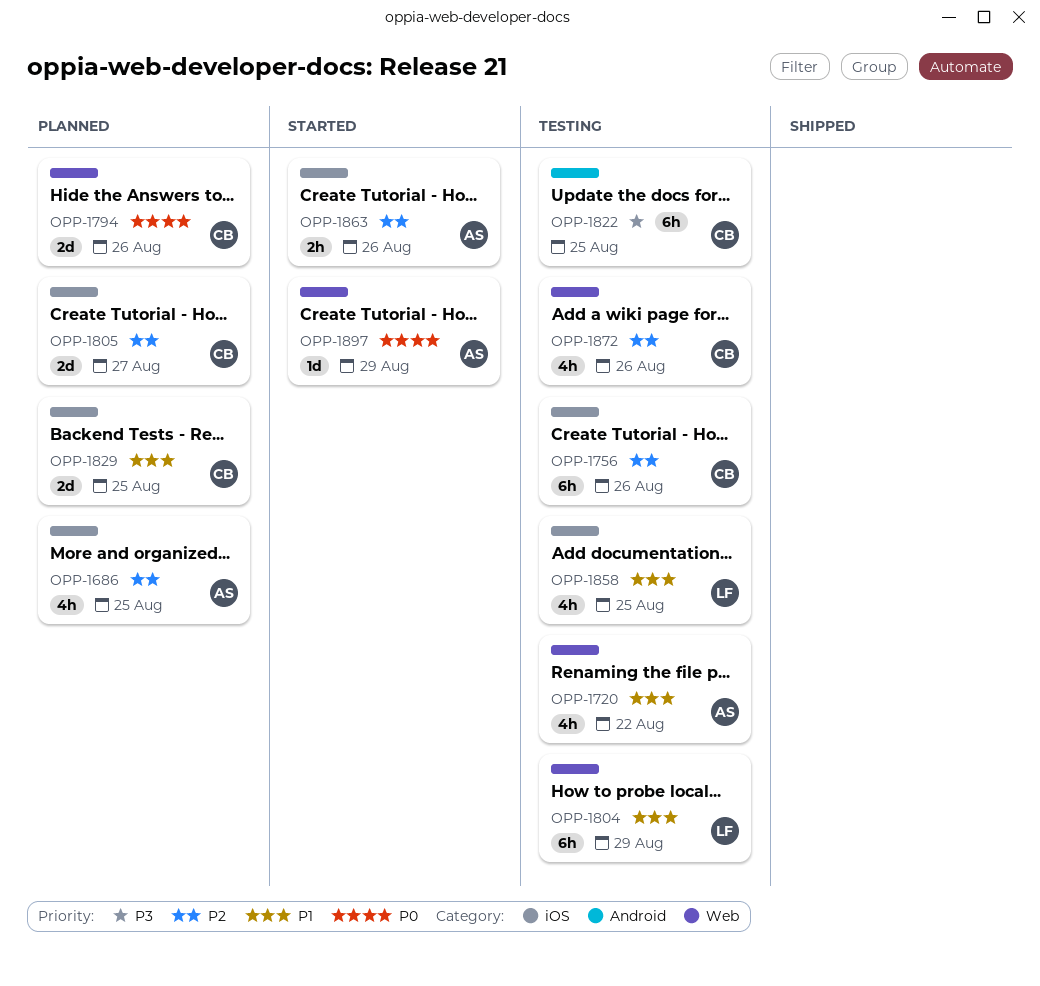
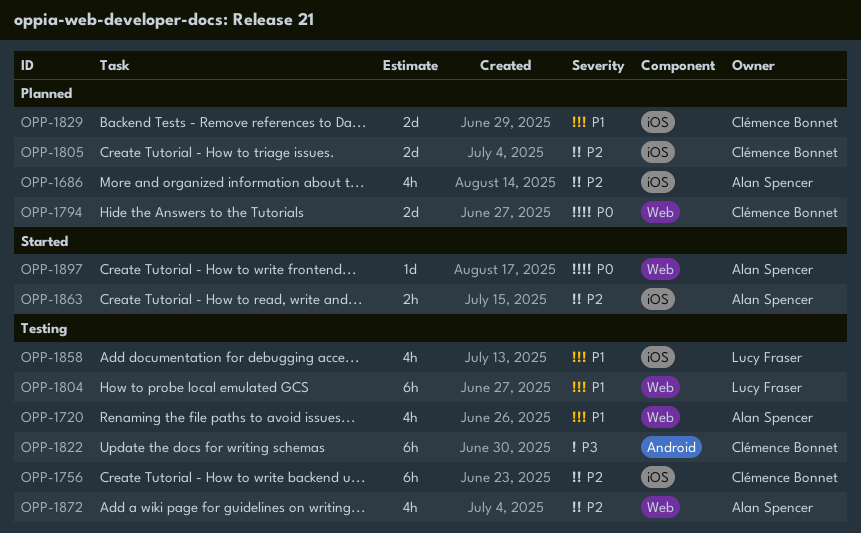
OPP-1872, owner: Clémence Bonnet -> Alan Spencer

